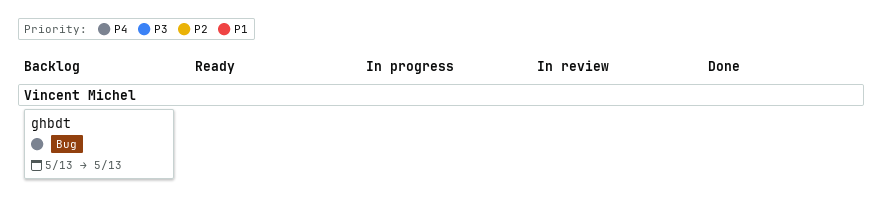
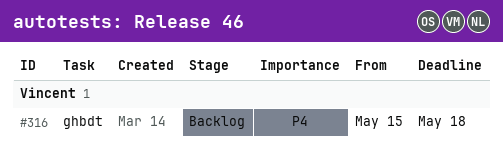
ghbdt, start: May 13 -> May 15
ghbdt, due: May 13 -> May 18

